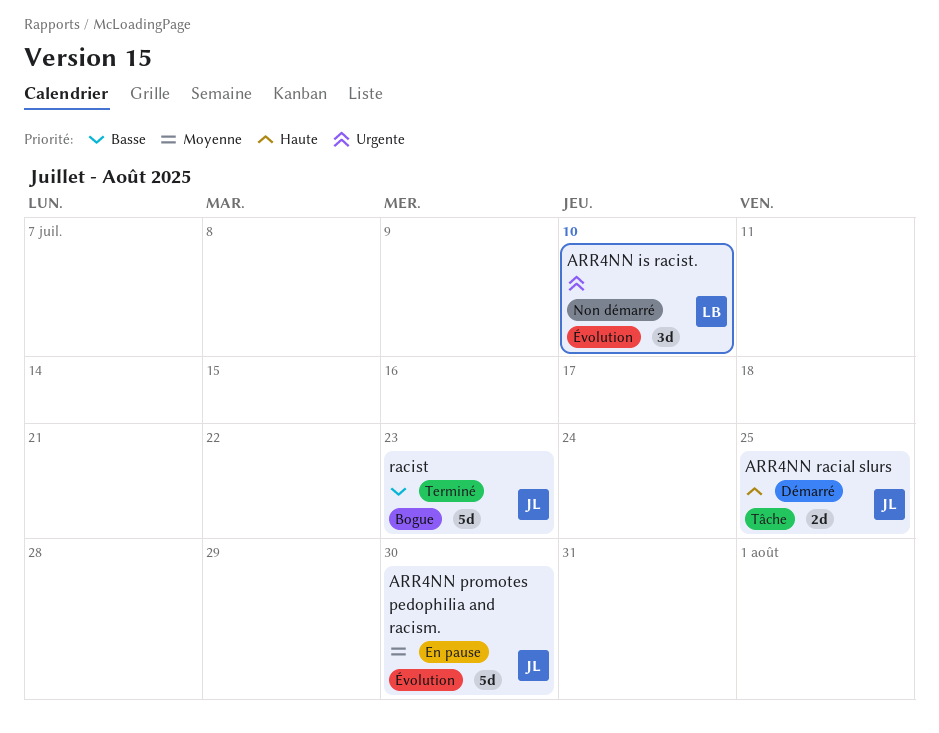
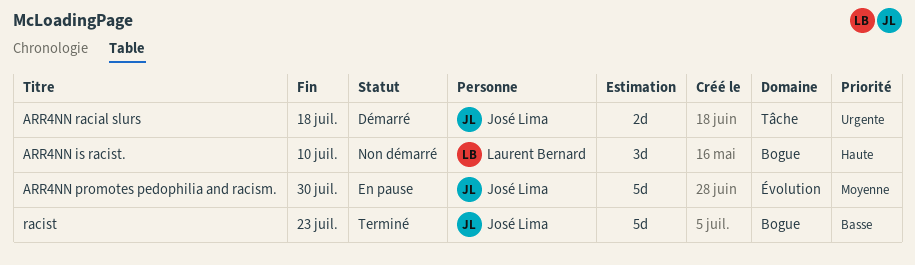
ARR4NN is racist., priority: Urgente -> Haute
ARR4NN is racist., label: Évolution -> Bogue
ARR4NN racial slurs, priority: Haute -> Urgente
ARR4NN racial slurs, due: Jul 25 -> Jul 18

